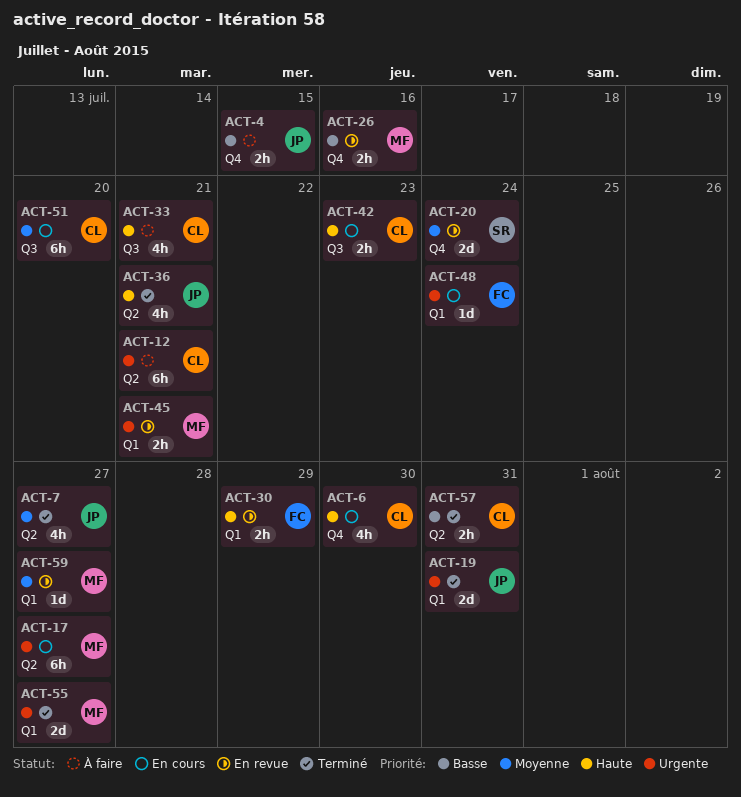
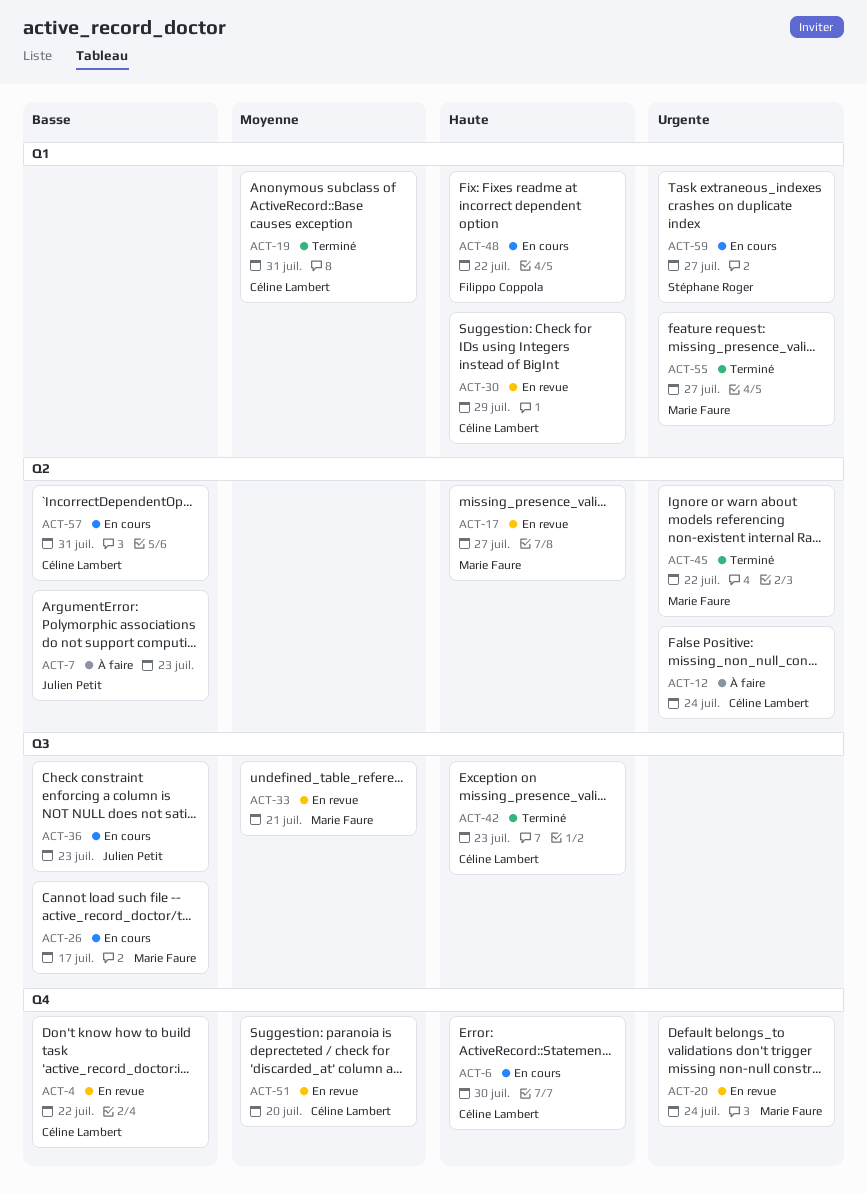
ACT-4, status: À faire -> En revue
ACT-4, owner: Julien Petit -> Céline Lambert
ACT-4, due: Jul 15 -> Jul 22
ACT-7, status: Terminé -> À faire
ACT-7, priority: Moyenne -> Basse
ACT-7, due: Jul 27 -> Jul 23
ACT-12, due: Jul 21 -> Jul 24
ACT-17, status: En cours -> En revue
ACT-17, priority: Urgente -> Haute
ACT-19, owner: Julien Petit -> Céline Lambert
ACT-19, priority: Urgente -> Moyenne
ACT-20, owner: Stéphane Roger -> Marie Faure
ACT-20, priority: Moyenne -> Urgente
ACT-26, status: En revue -> En cours
ACT-26, label: Q4 -> Q3
ACT-26, due: Jul 16 -> Jul 17
ACT-30, owner: Filippo Coppola -> Céline Lambert
ACT-33, status: À faire -> En revue
ACT-33, owner: Céline Lambert -> Marie Faure
ACT-33, priority: Haute -> Moyenne
ACT-36, status: Terminé -> En cours
ACT-36, priority: Haute -> Basse
ACT-36, label: Q2 -> Q3
ACT-36, due: Jul 21 -> Jul 23
ACT-42, status: En cours -> Terminé
ACT-45, status: En revue -> Terminé
ACT-45, label: Q1 -> Q2
ACT-45, due: Jul 21 -> Jul 22
ACT-48, priority: Urgente -> Haute
ACT-48, due: Jul 24 -> Jul 22
ACT-51, status: En cours -> En revue
ACT-51, label: Q3 -> Q4
ACT-57, status: Terminé -> En cours
ACT-59, status: En revue -> En cours
ACT-59, owner: Marie Faure -> Stéphane Roger
ACT-59, priority: Moyenne -> Urgente

